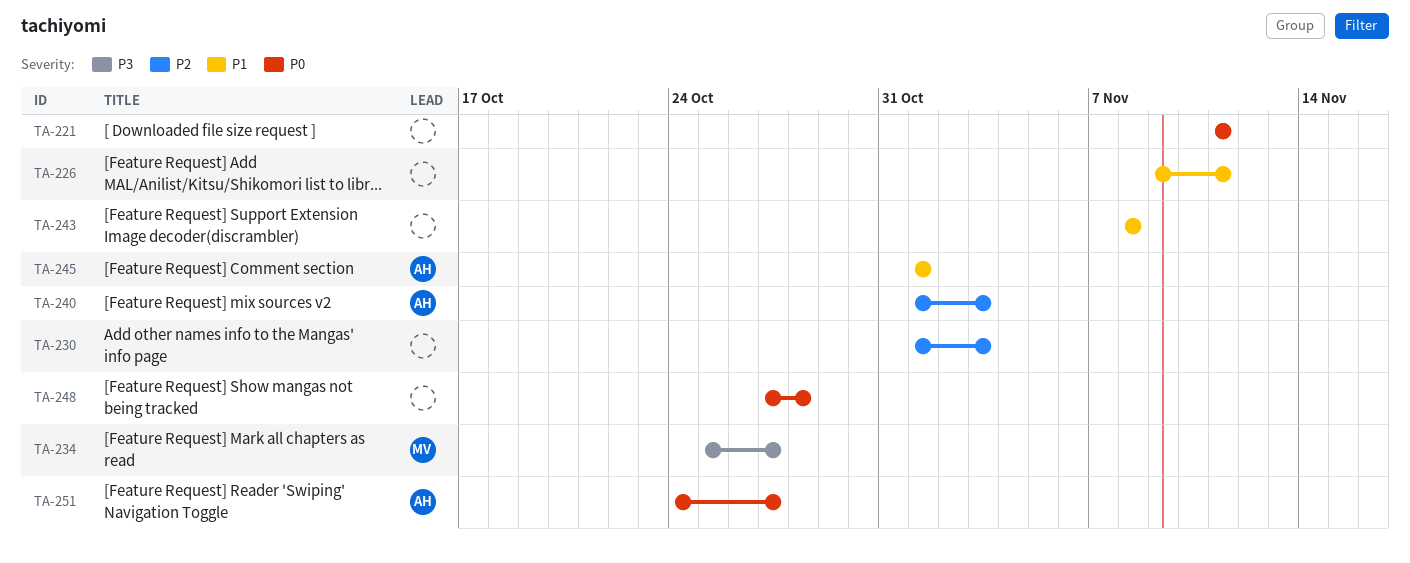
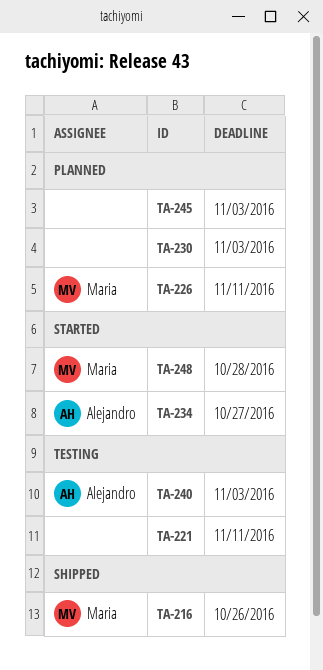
TA-216: none -> present
TA-226, owner: none -> Maria
TA-234, owner: Maria -> Alejandro
TA-243: present -> none
TA-245, owner: Alejandro -> none
TA-245, due: Nov 1 -> Nov 3
TA-248, owner: none -> Maria
TA-251: present -> none

